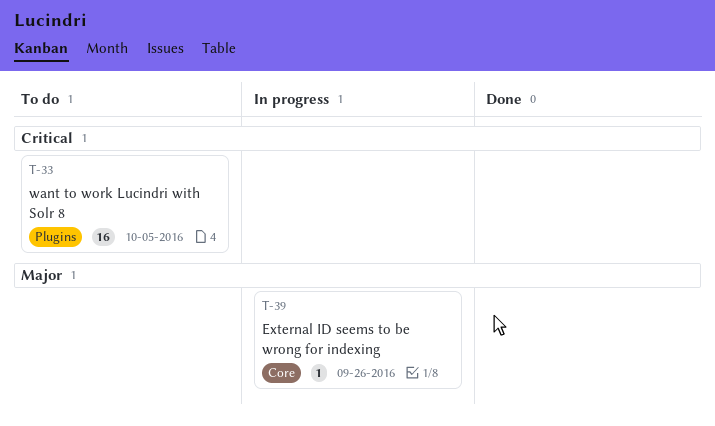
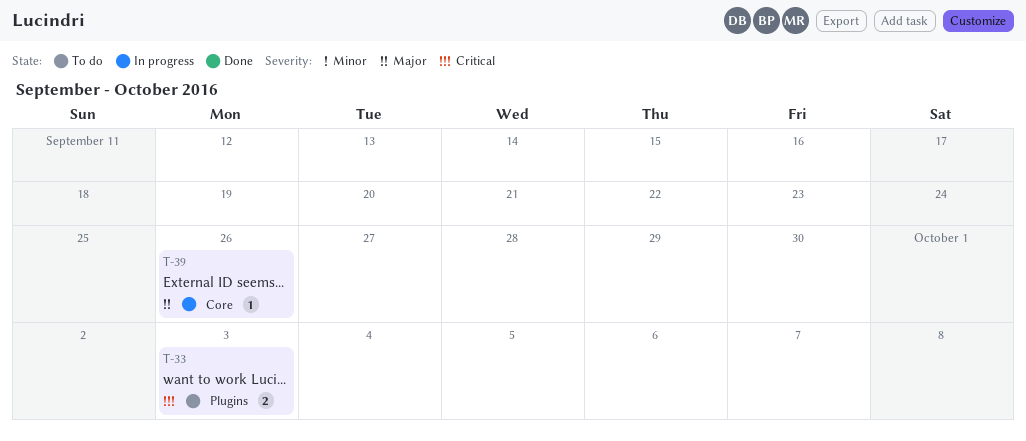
T-33, estimate: 16 -> 2
T-33, due: Oct 5 -> Oct 3

